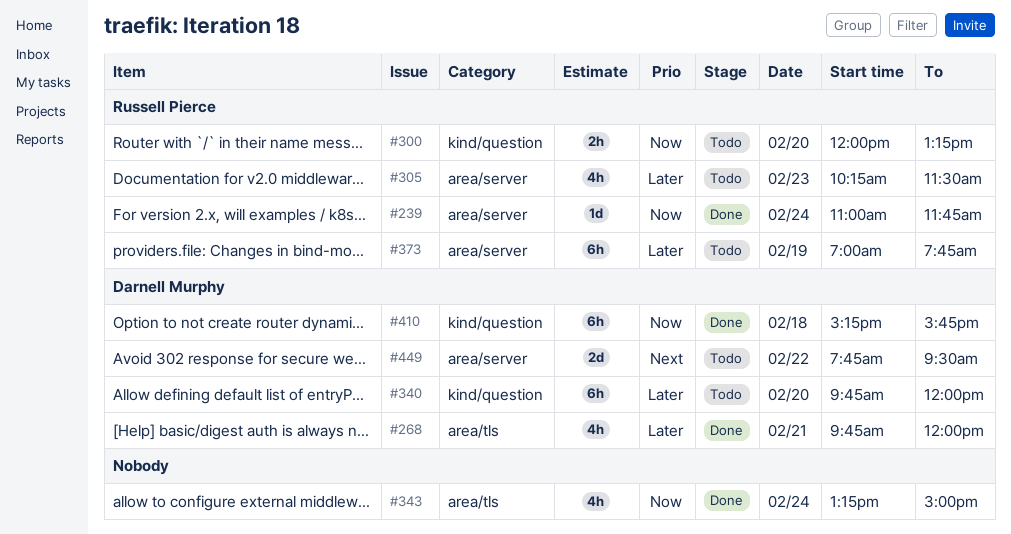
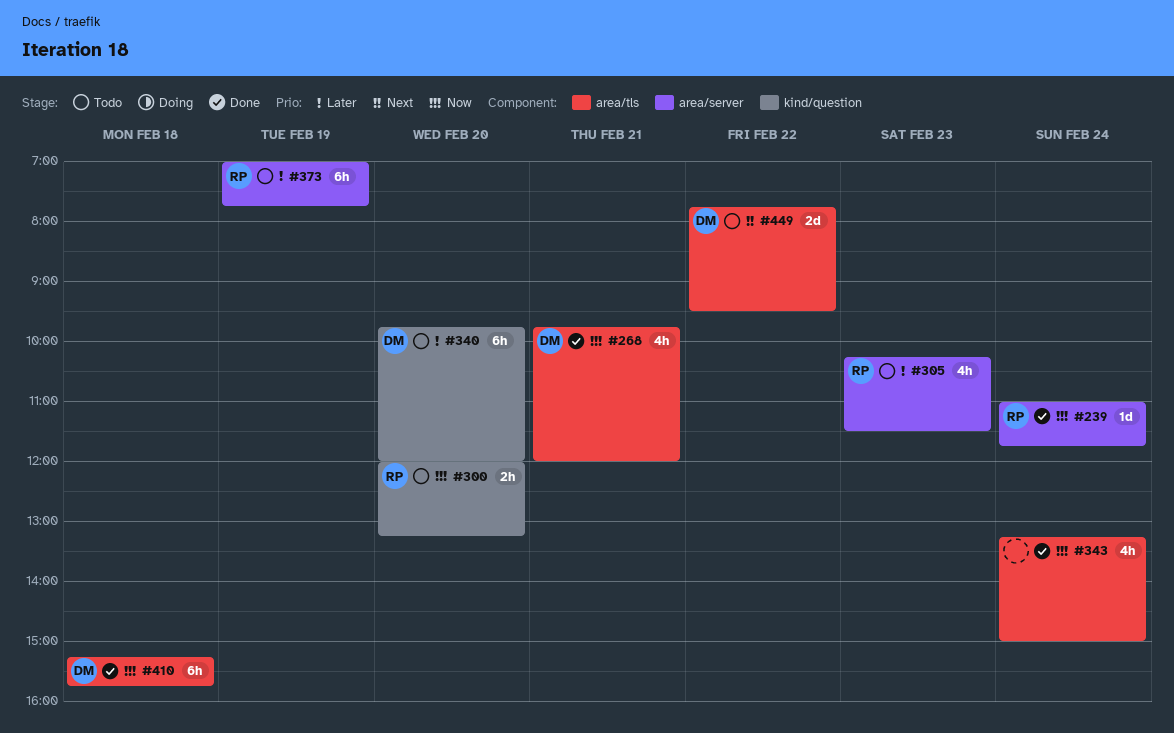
#268, priority: Later -> Now
#410, label: kind/question -> area/tls
#449, label: area/server -> area/tls

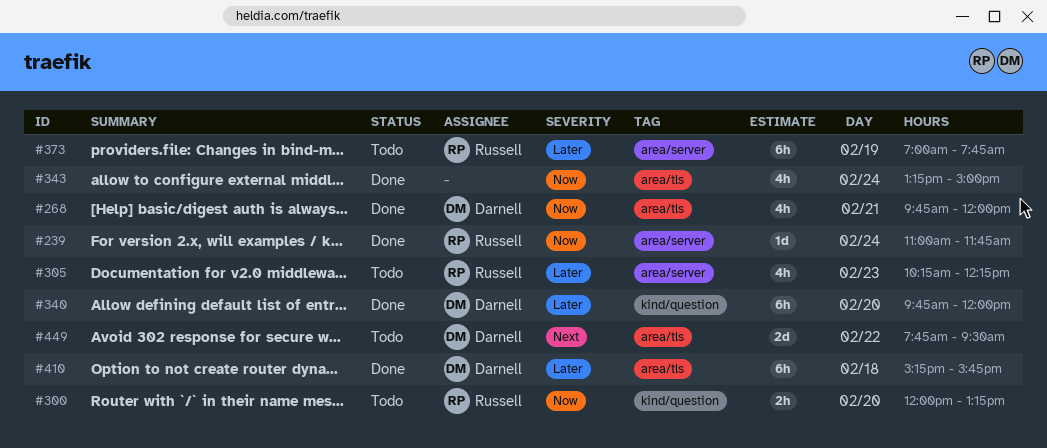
#305, ends: 11:30 -> 12:15
#340, status: Todo -> Done
#410, priority: Now -> Later

